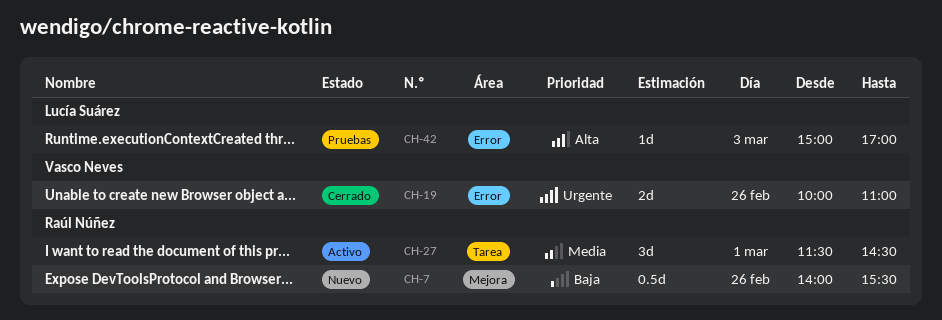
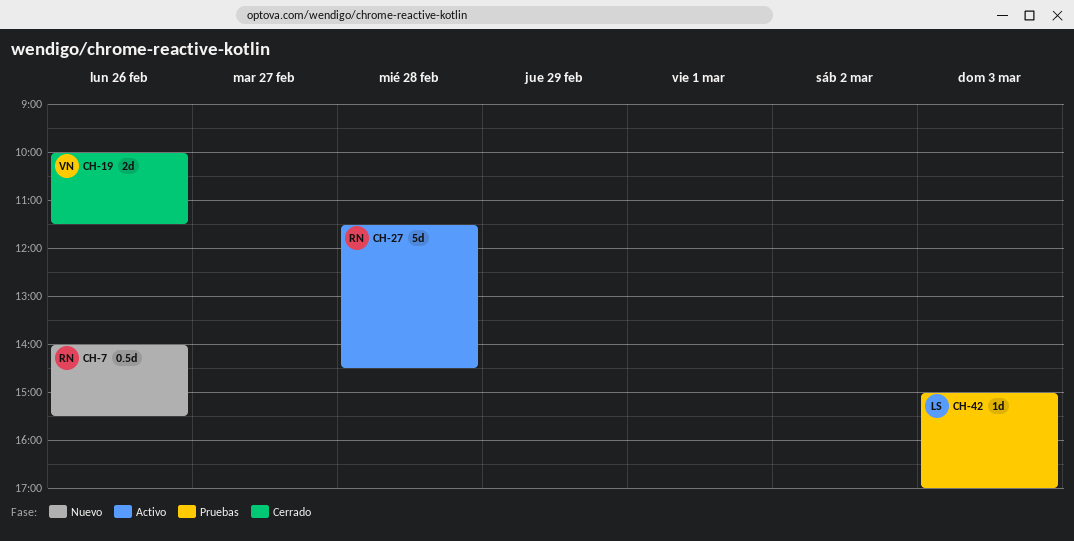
CH-19, ends: 11:00 -> 11:30
CH-27, estimate: 3d -> 5d
CH-27, day: Mar 1 -> Feb 28

